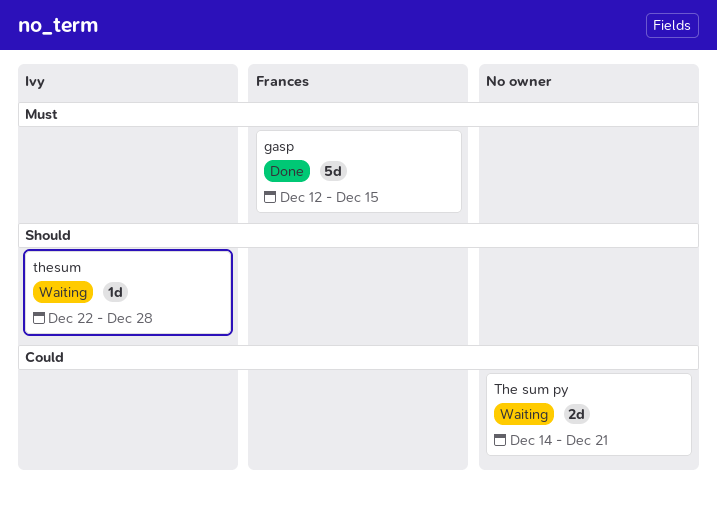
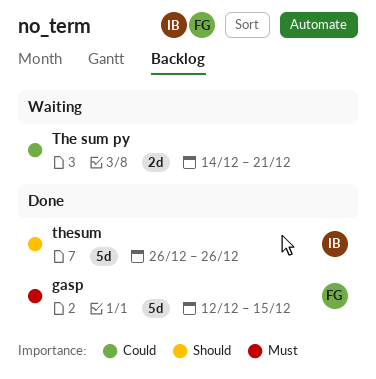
thesum, status: Waiting -> Done
thesum, estimate: 1d -> 5d
thesum, start: Dec 22 -> Dec 26
thesum, due: Dec 28 -> Dec 26

